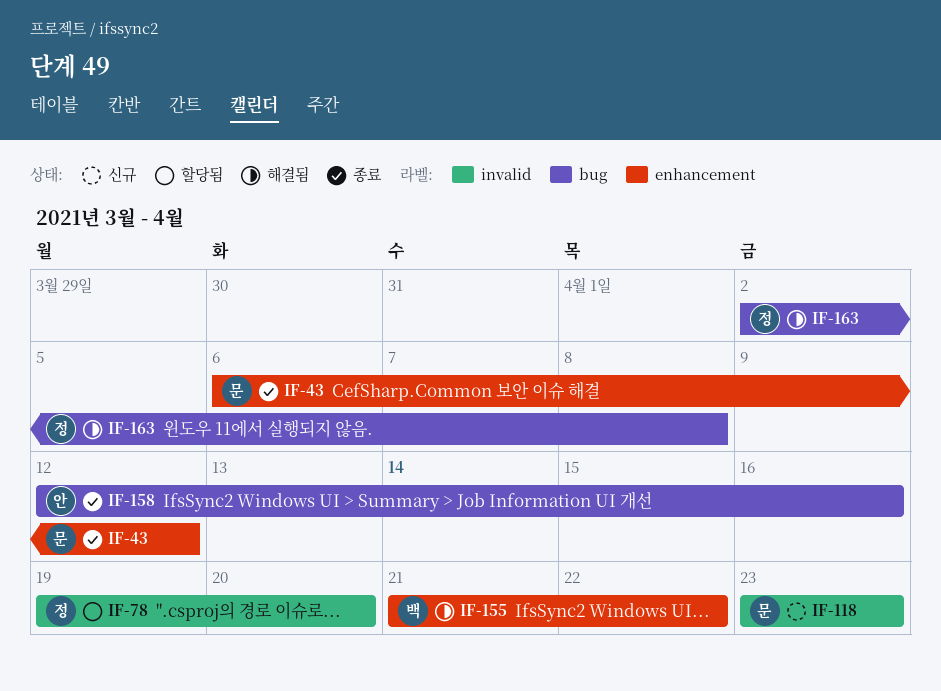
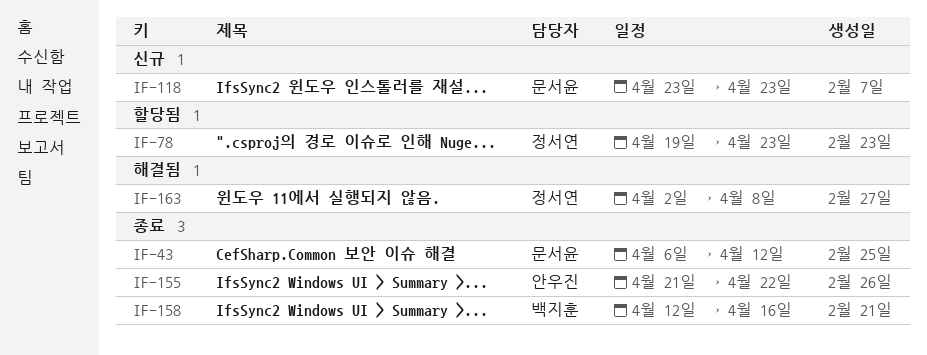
IF-78, due: Apr 20 -> Apr 23
IF-155, status: 해결됨 -> 종료
IF-155, owner: 백지훈 -> 안우진
IF-158, owner: 안우진 -> 백지훈

